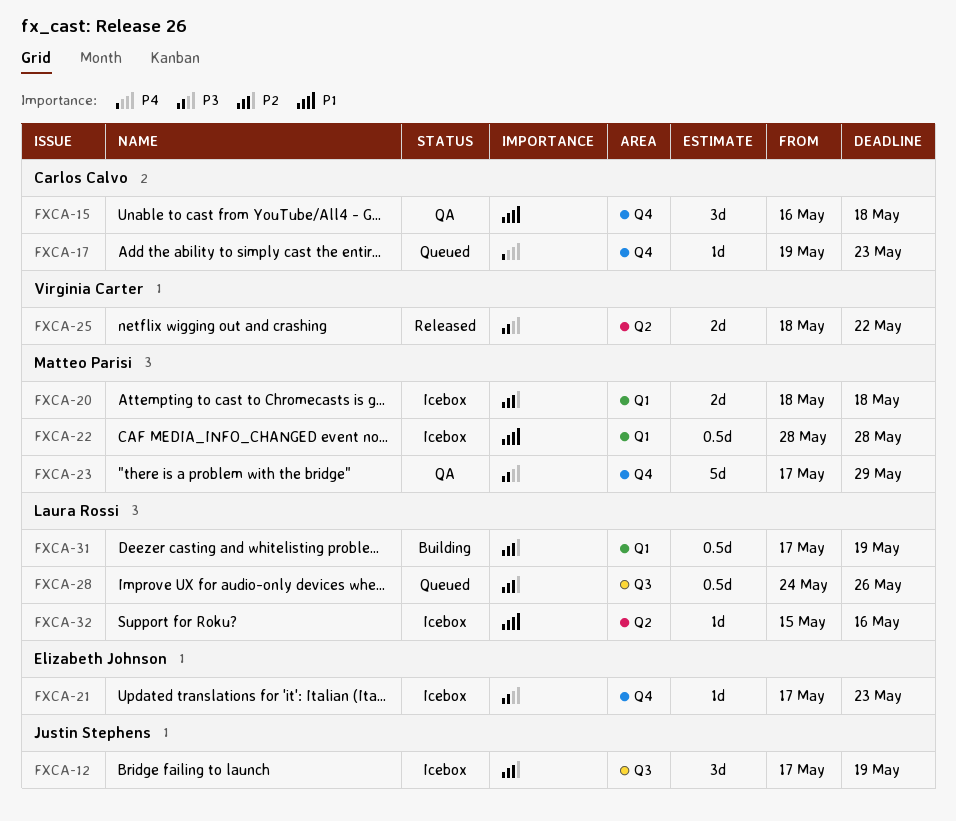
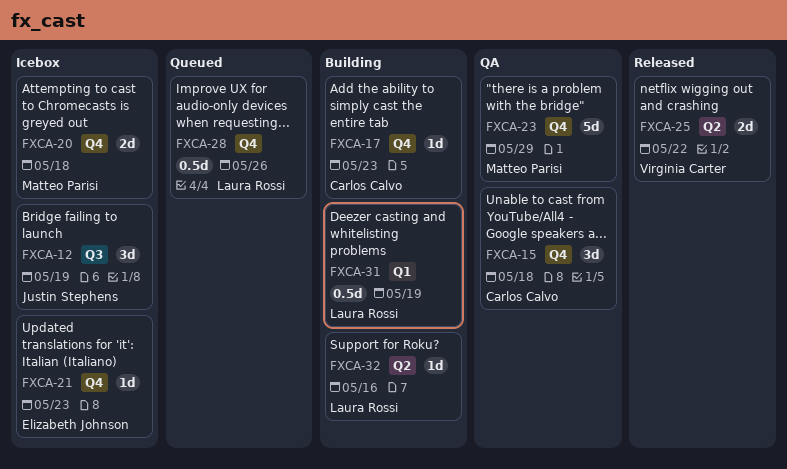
FXCA-17, status: Queued -> Building
FXCA-20, label: Q1 -> Q4
FXCA-22: present -> none
FXCA-28, label: Q3 -> Q4
FXCA-32, status: Icebox -> Building

